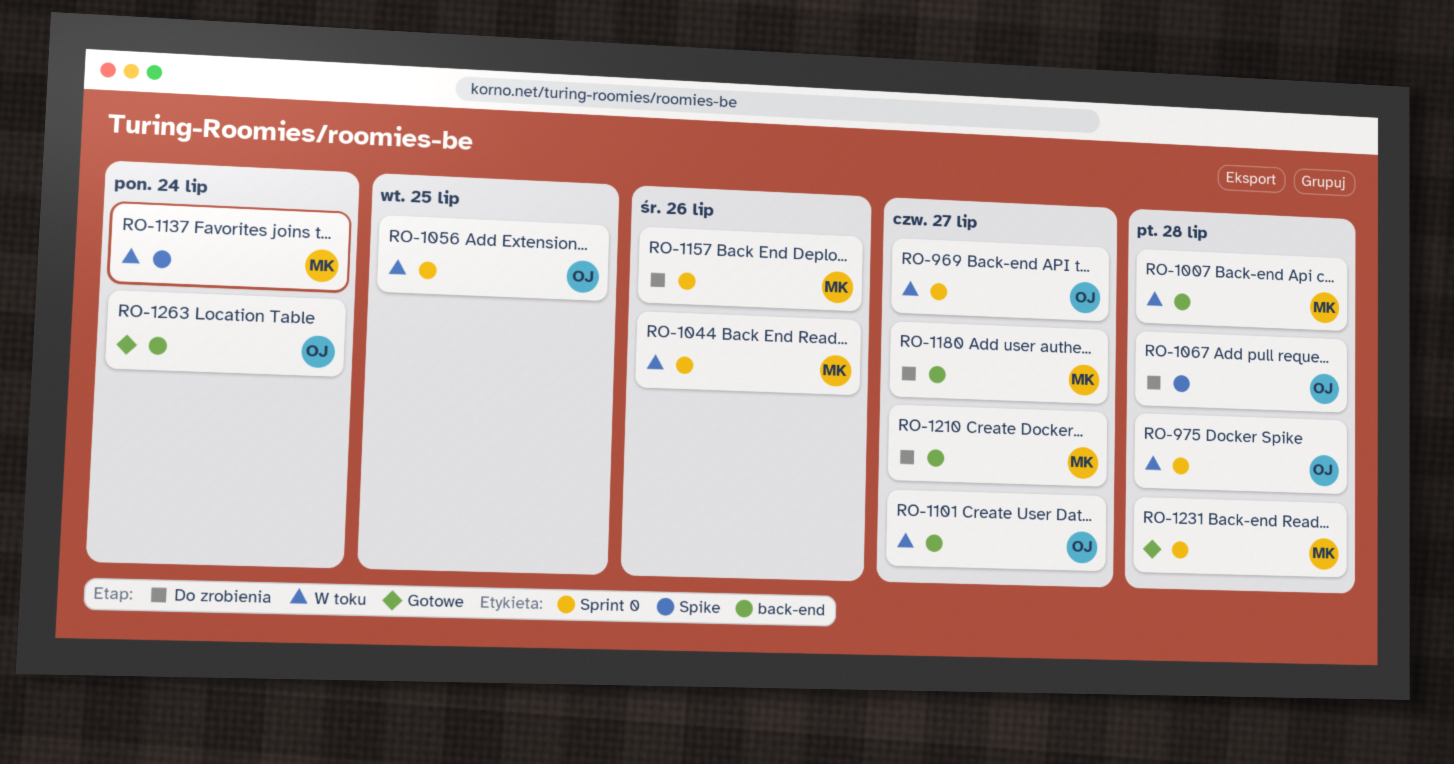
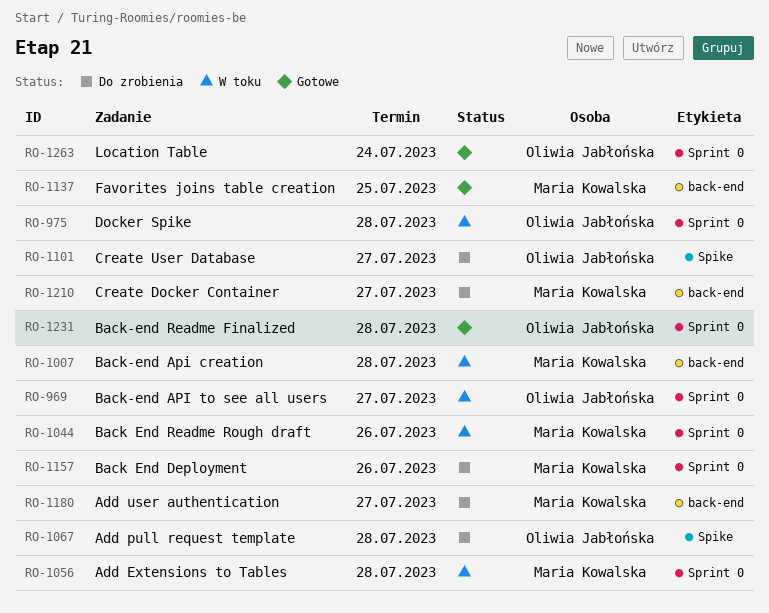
RO-1056, owner: Oliwia Jabłońska -> Maria Kowalska
RO-1056, due: Jul 25 -> Jul 28
RO-1101, status: W toku -> Do zrobienia
RO-1101, label: back-end -> Spike
RO-1137, status: W toku -> Gotowe
RO-1137, label: Spike -> back-end
RO-1137, due: Jul 24 -> Jul 25
RO-1231, owner: Maria Kowalska -> Oliwia Jabłońska
RO-1263, label: back-end -> Sprint 0

